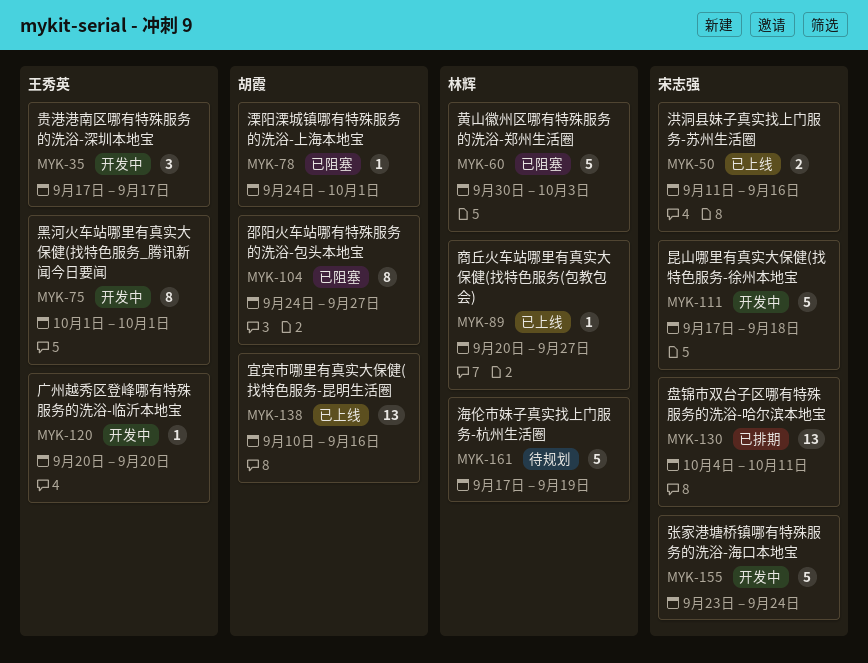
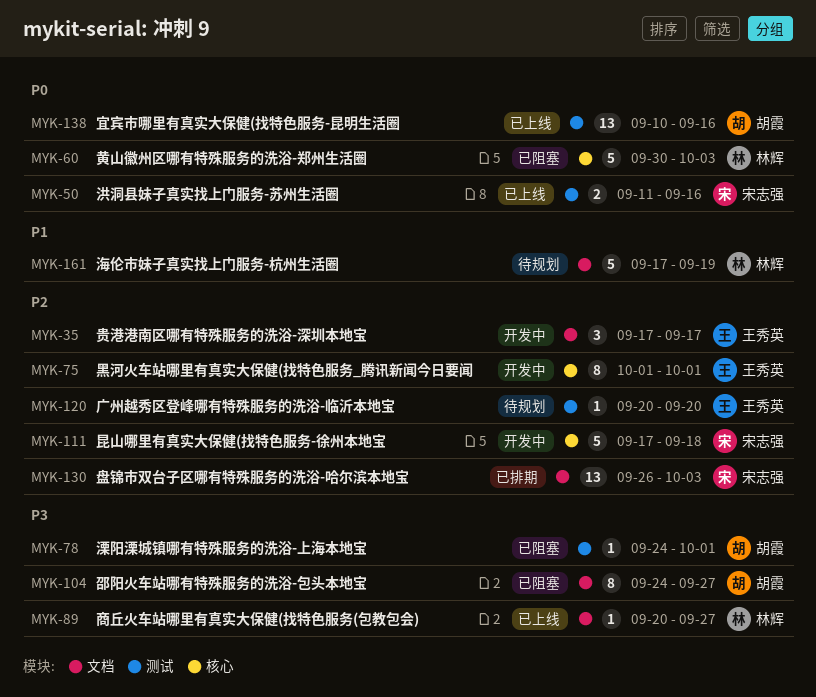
MYK-120, status: 开发中 -> 待规划
MYK-130, start: Oct 4 -> Sep 26
MYK-130, due: Oct 11 -> Oct 3
MYK-155: present -> none

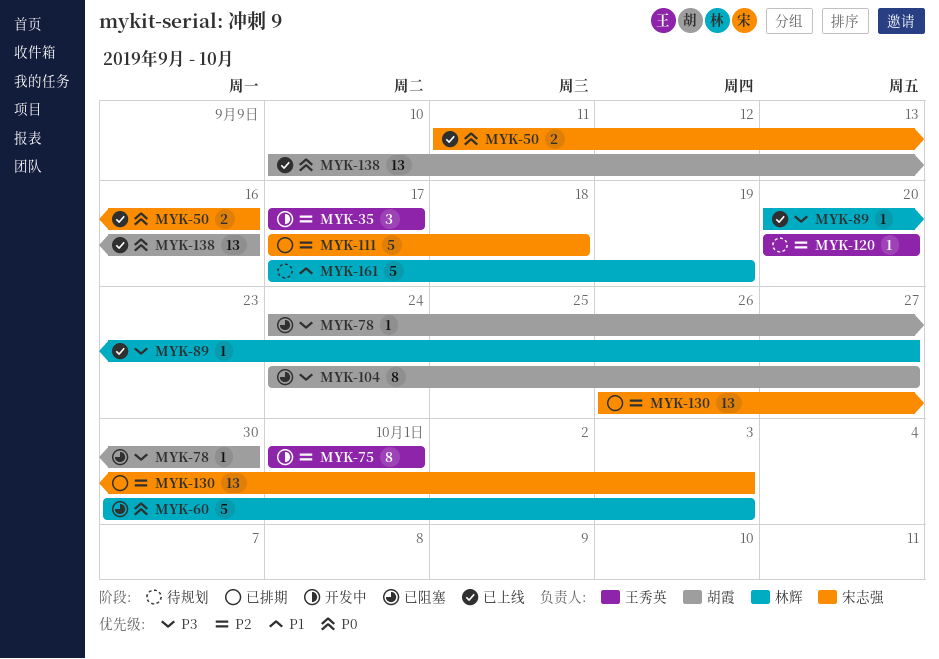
MYK-78, due: Oct 1 -> Sep 30
MYK-111, status: 开发中 -> 已排期

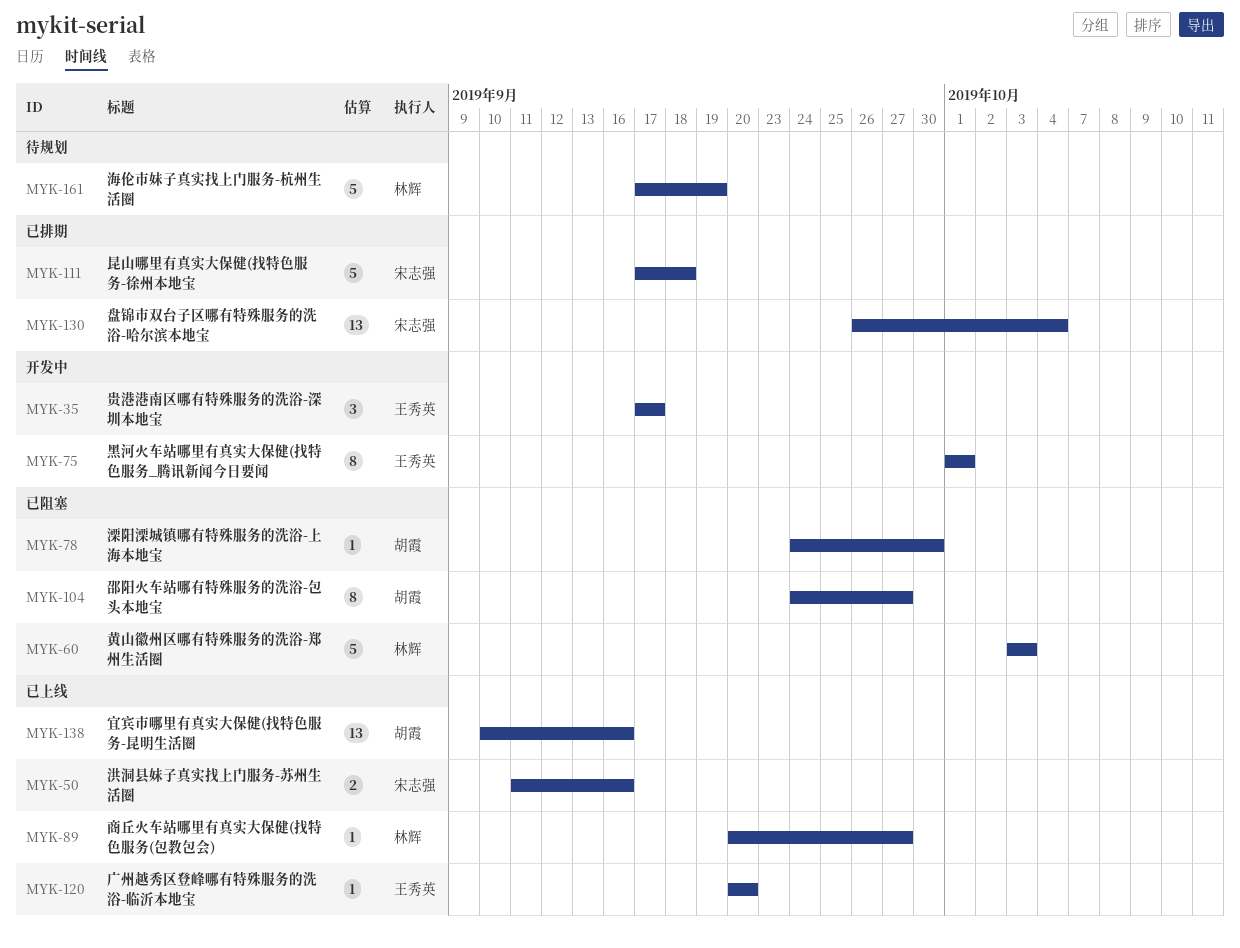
MYK-60, start: Sep 30 -> Oct 3
MYK-120, status: 待规划 -> 已上线
MYK-130, due: Oct 3 -> Oct 4

